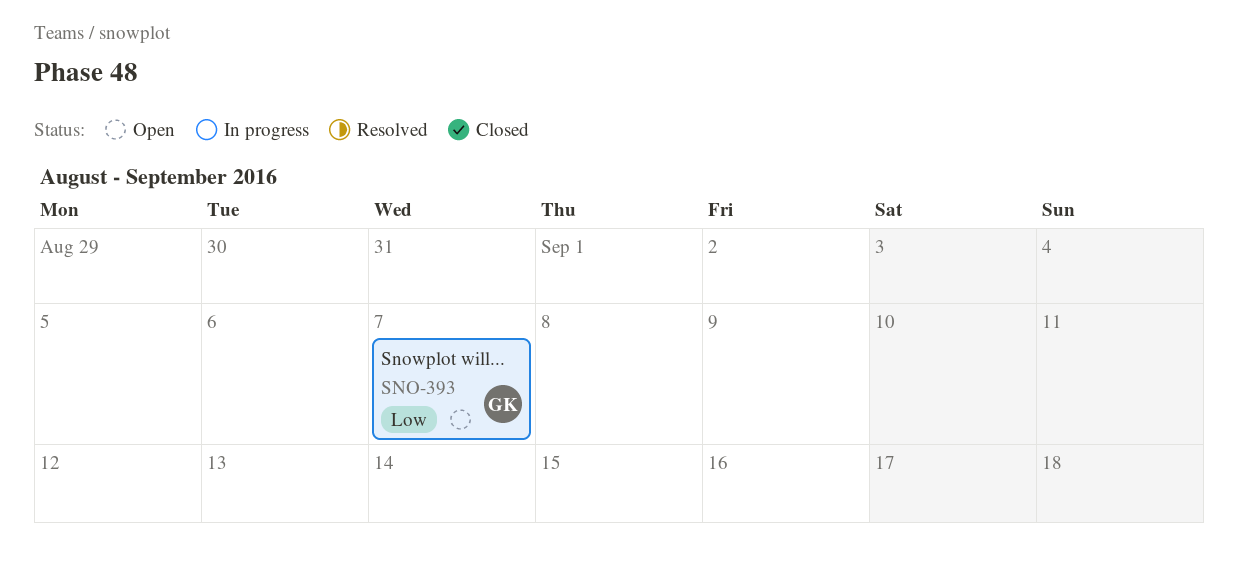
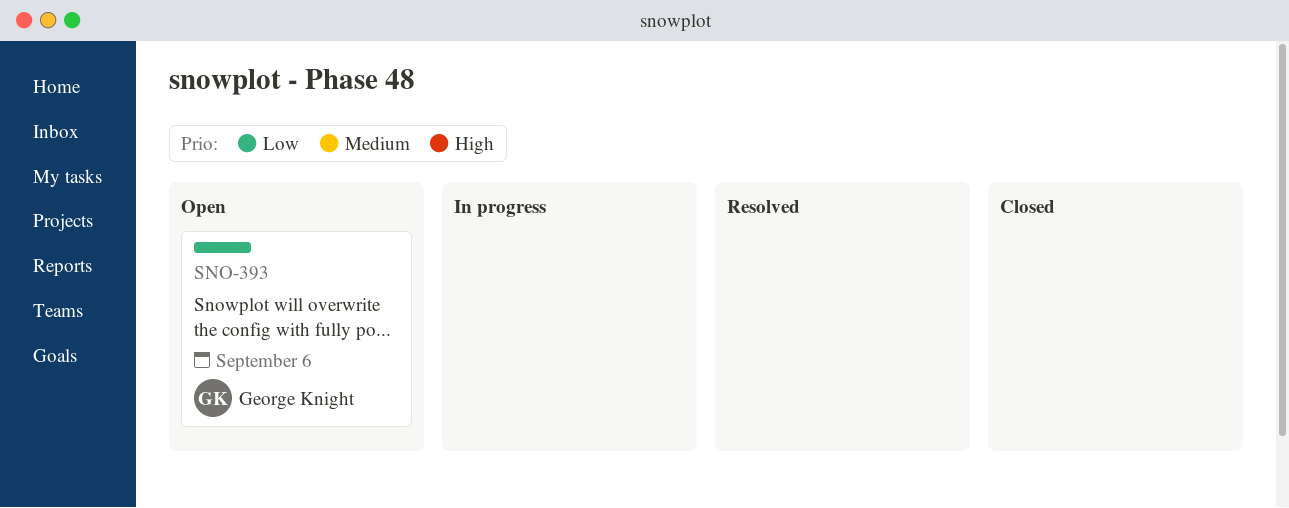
SNO-393, due: Sep 7 -> Sep 6

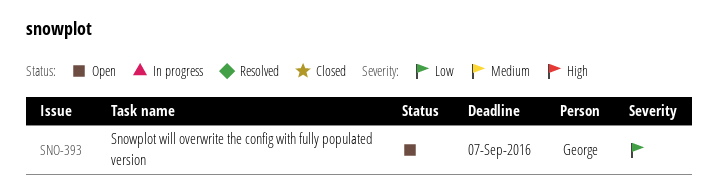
SNO-393, due: Sep 6 -> Sep 7

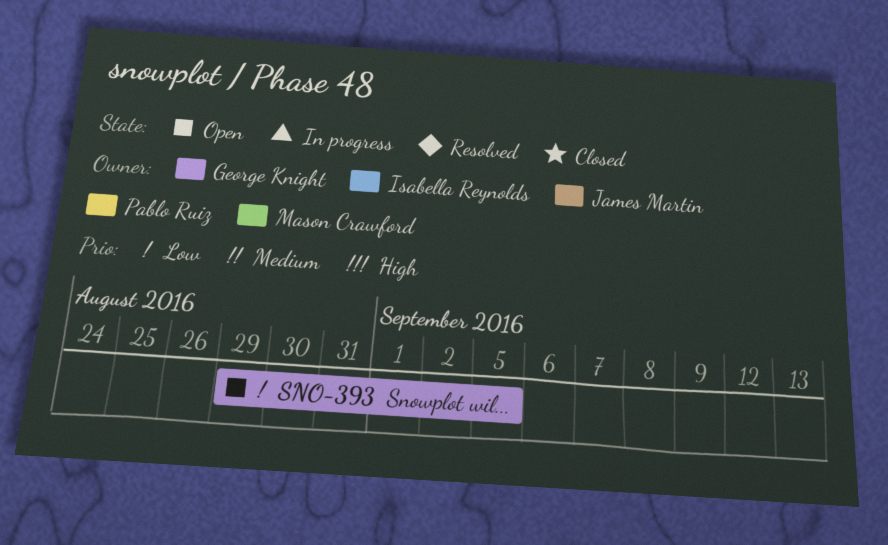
SNO-393, due: Sep 7 -> Sep 5

